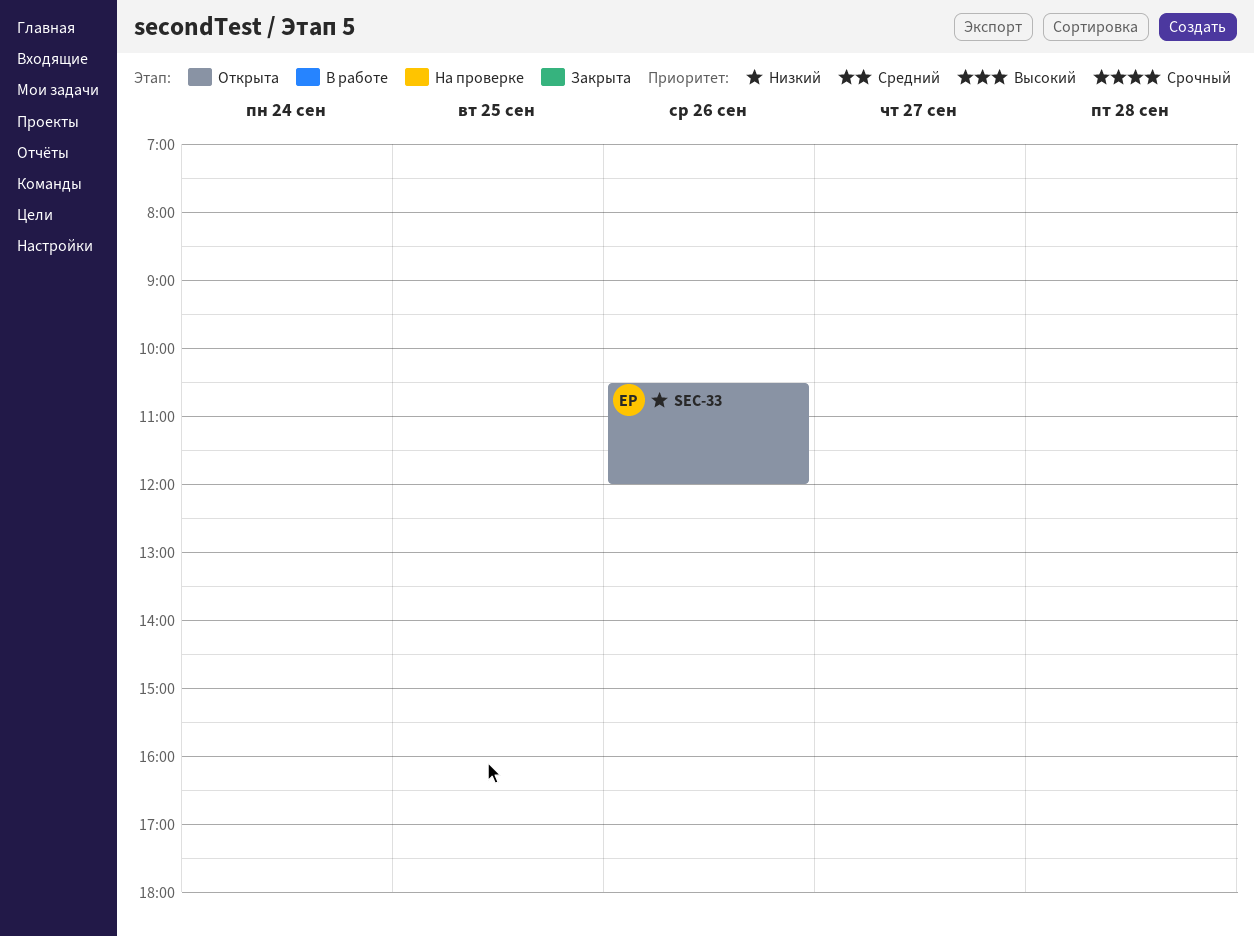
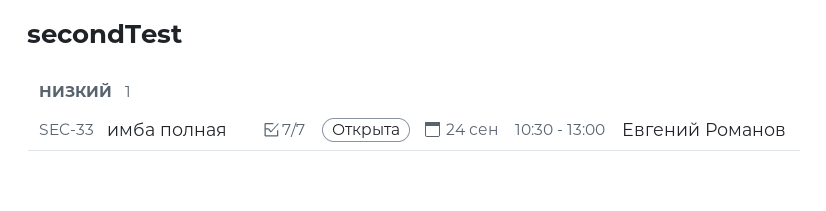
SEC-33, day: Sep 26 -> Sep 24
SEC-33, ends: 12:00 -> 13:00

